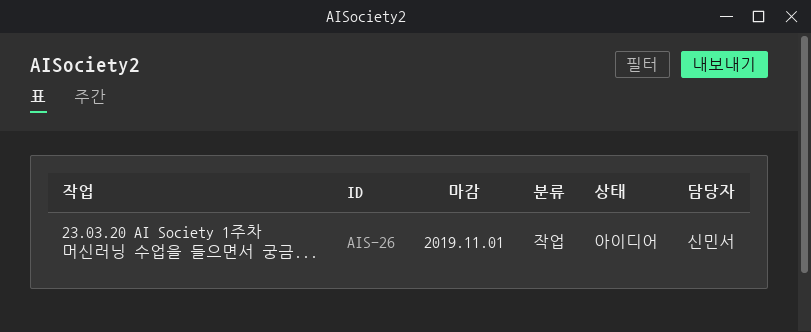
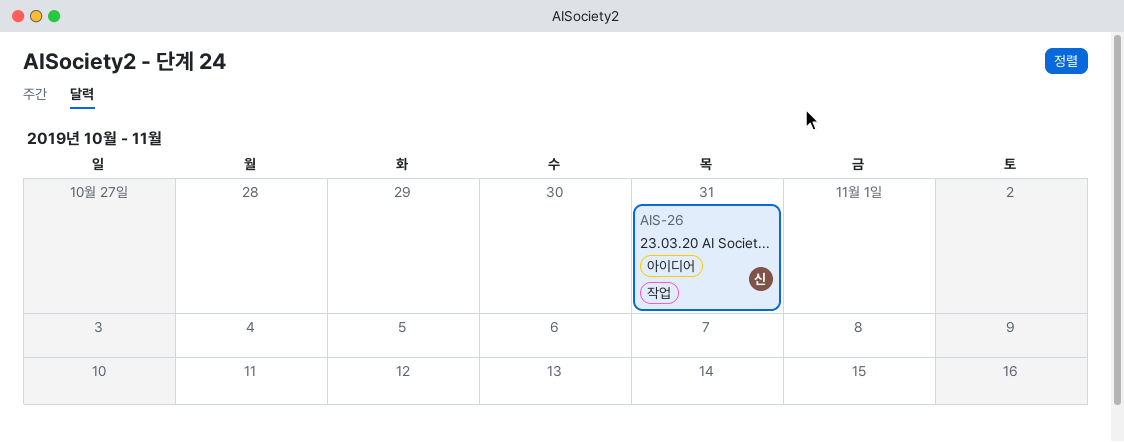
AIS-26, due: Nov 1 -> Oct 31

